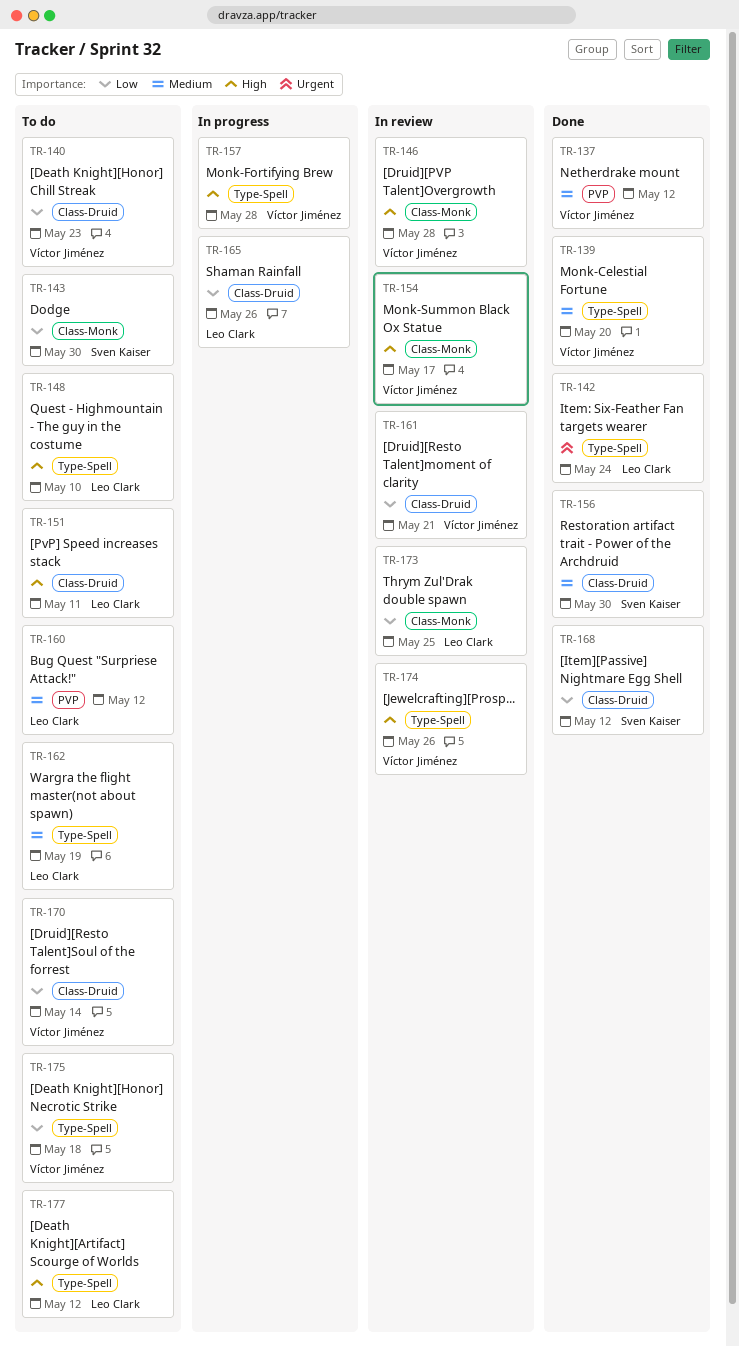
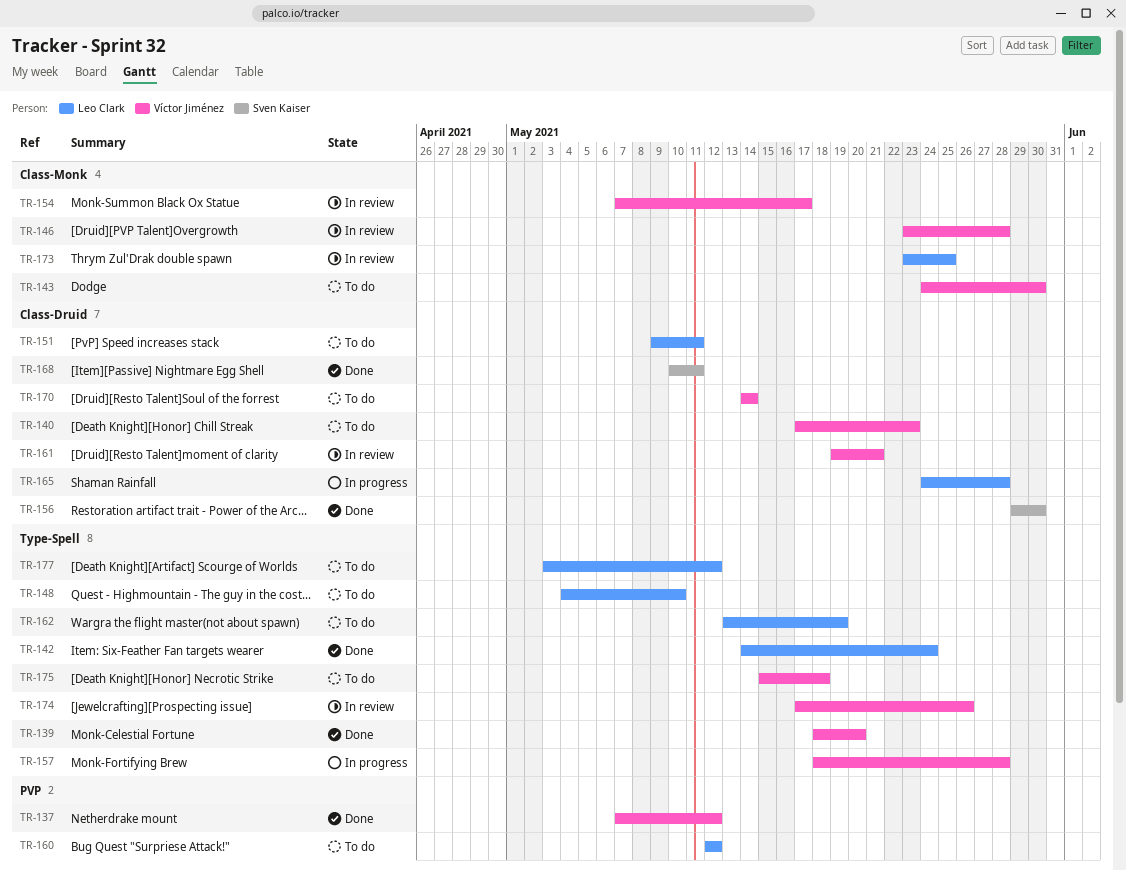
TR-143, owner: Sven Kaiser -> Víctor Jiménez
TR-165, due: May 26 -> May 28
TR-168, due: May 12 -> May 11

